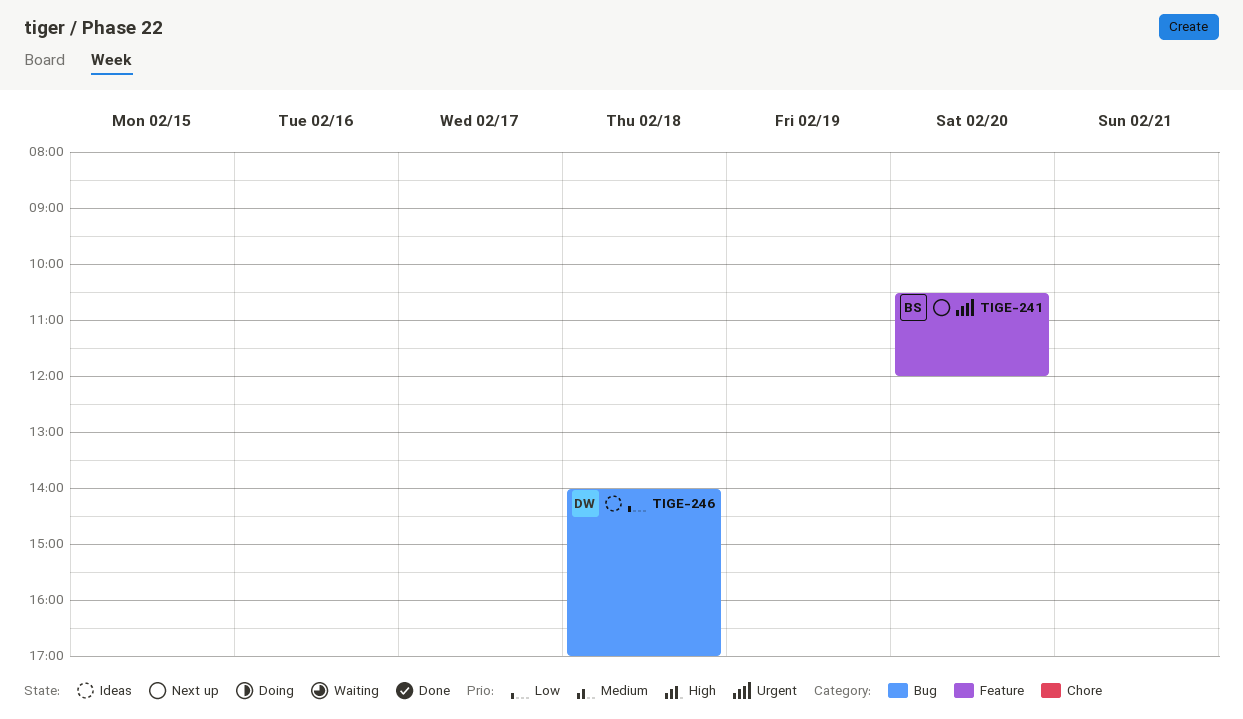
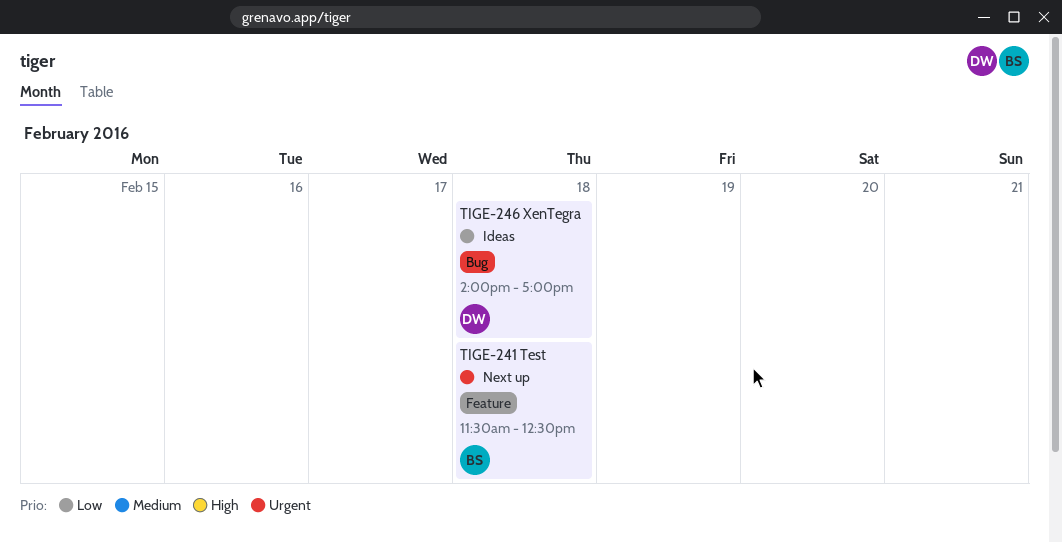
TIGE-241, day: Feb 20 -> Feb 18
TIGE-241, begins: 10:30 -> 11:30
TIGE-241, ends: 12:00 -> 12:30

